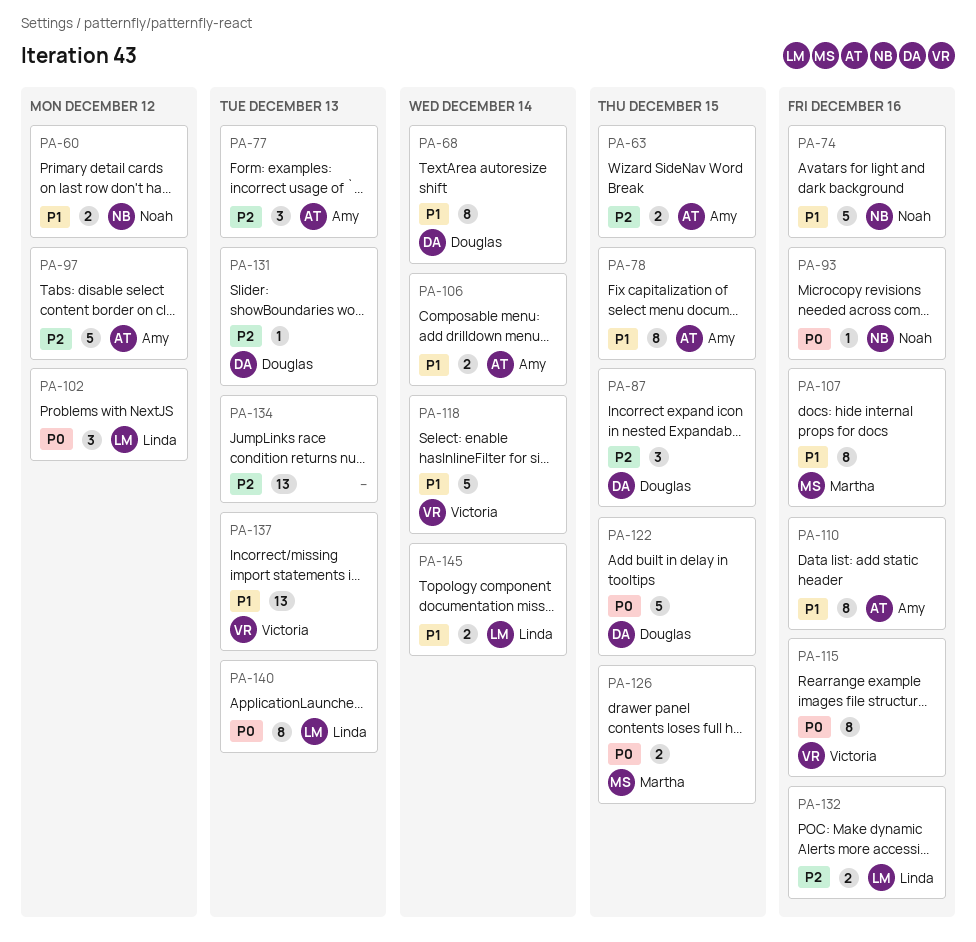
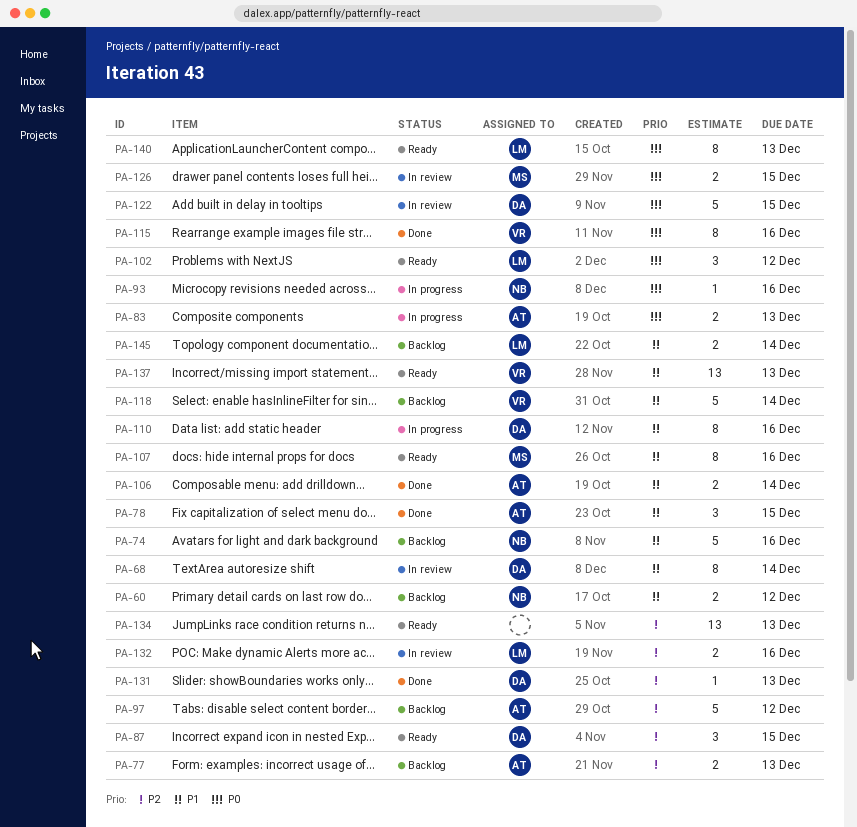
PA-63: present -> none
PA-77, estimate: 3 -> 2
PA-78, estimate: 8 -> 3
PA-83: none -> present
PA-110, owner: Amy -> Douglas

